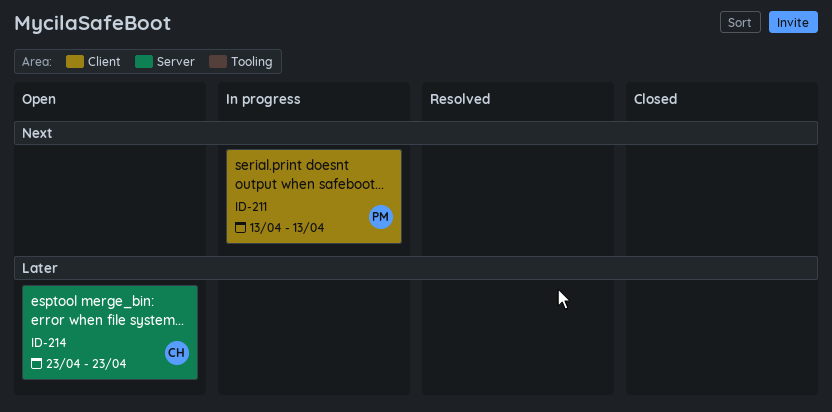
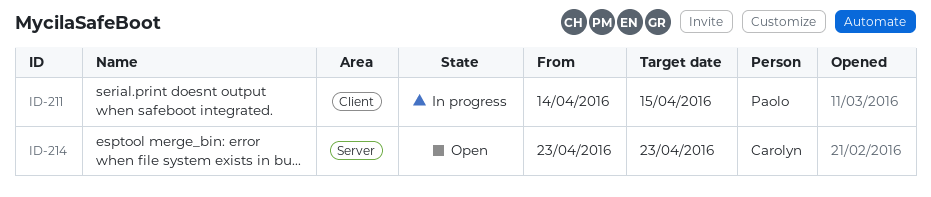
ID-211, start: Apr 13 -> Apr 14
ID-211, due: Apr 13 -> Apr 15

